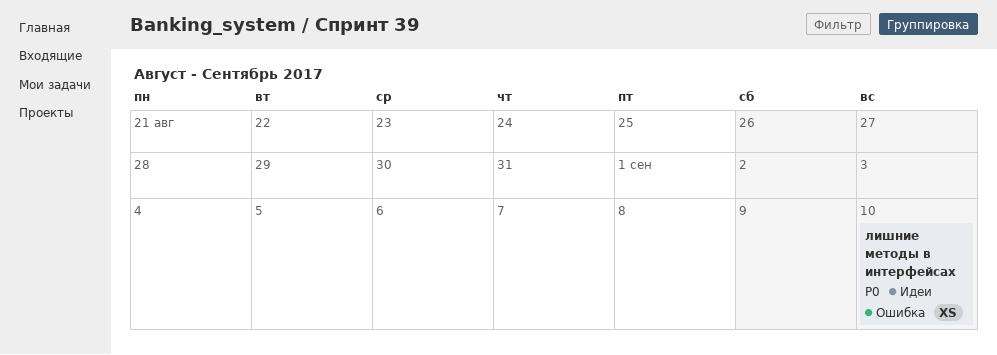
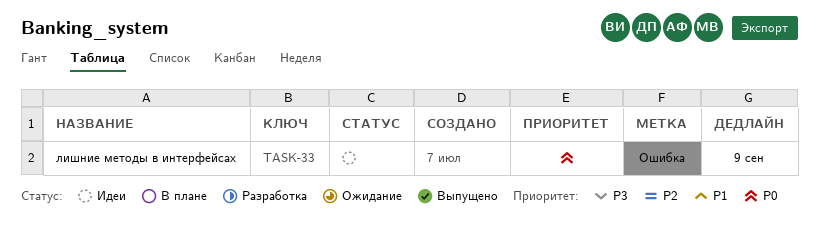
лишние методы в интерфейсах, due: Sep 10 -> Sep 9

